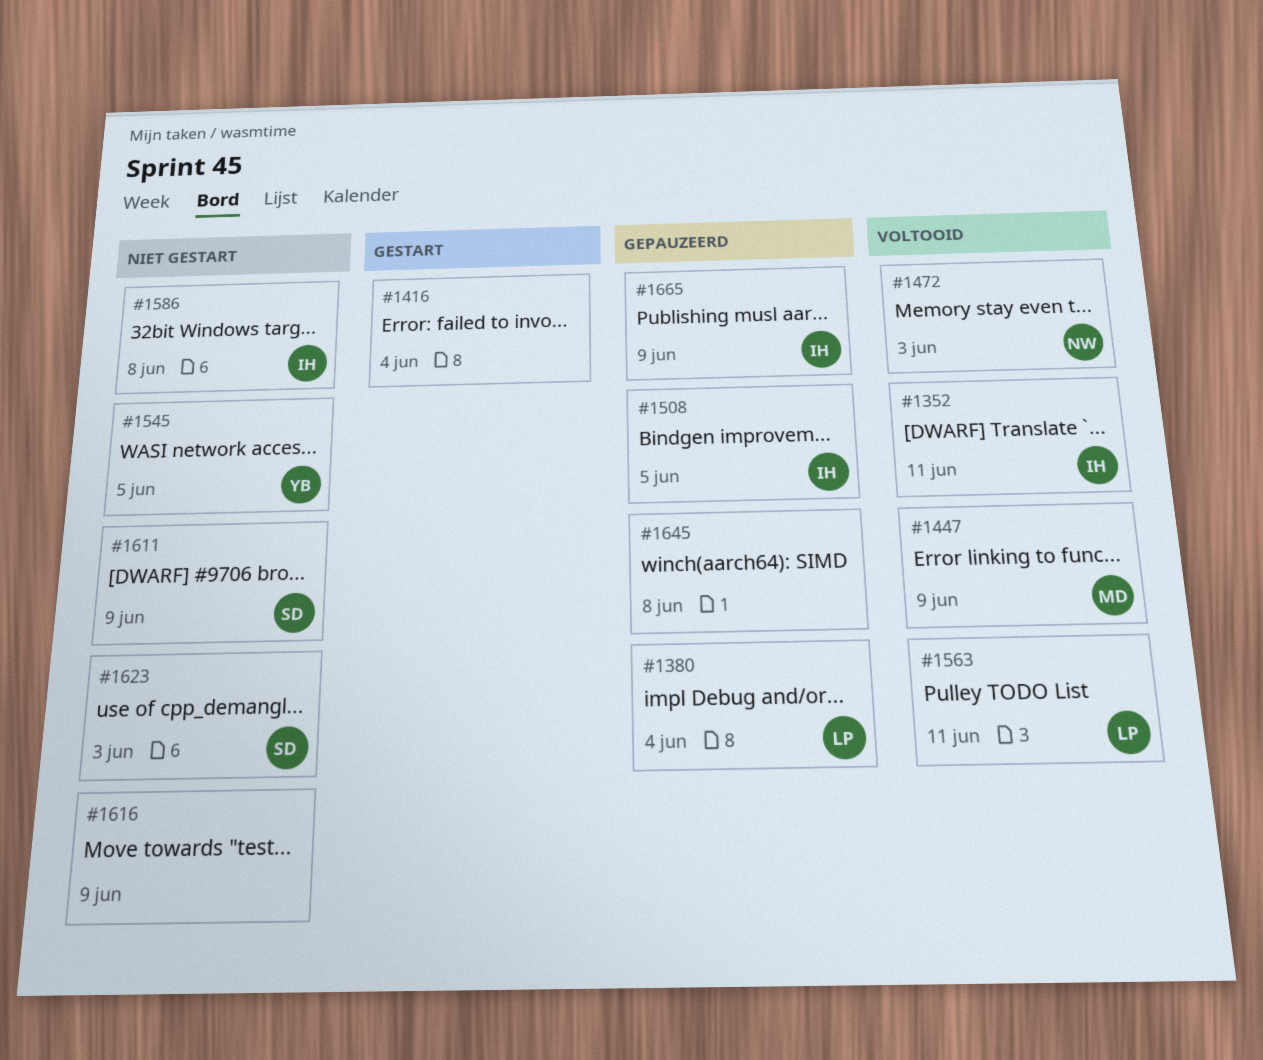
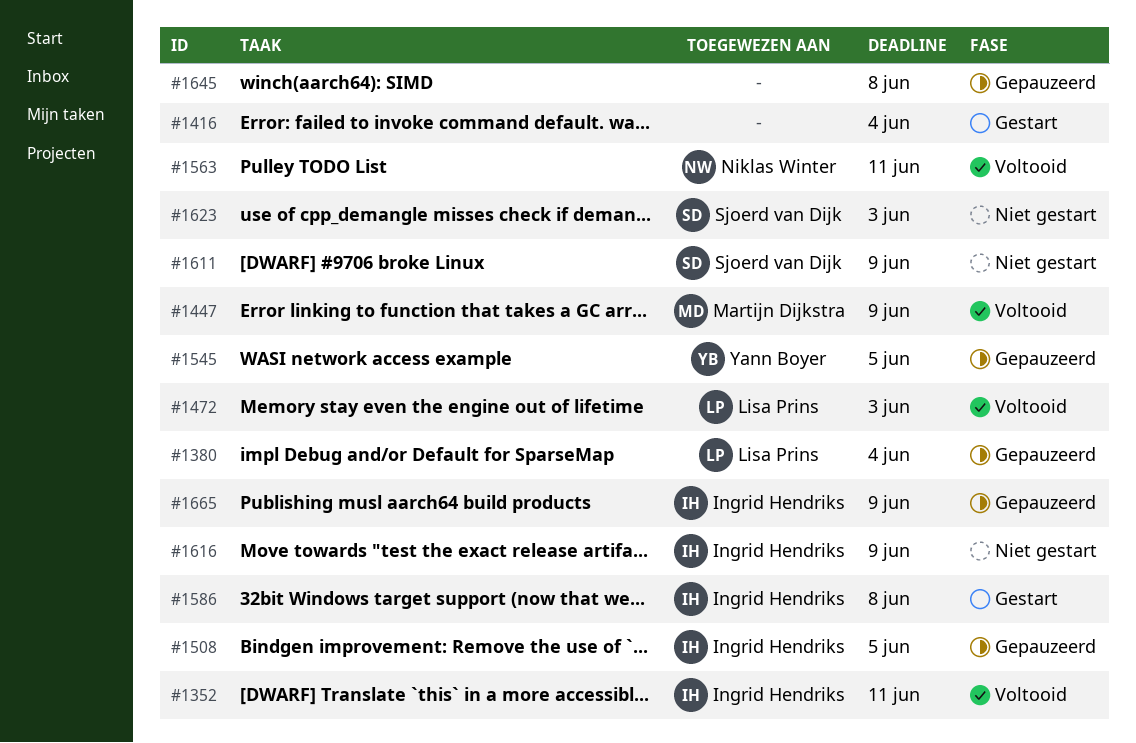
#1472, owner: Niklas Winter -> Lisa Prins
#1545, status: Niet gestart -> Gepauzeerd
#1563, owner: Lisa Prins -> Niklas Winter
#1586, status: Niet gestart -> Gestart
#1616, owner: none -> Ingrid Hendriks

